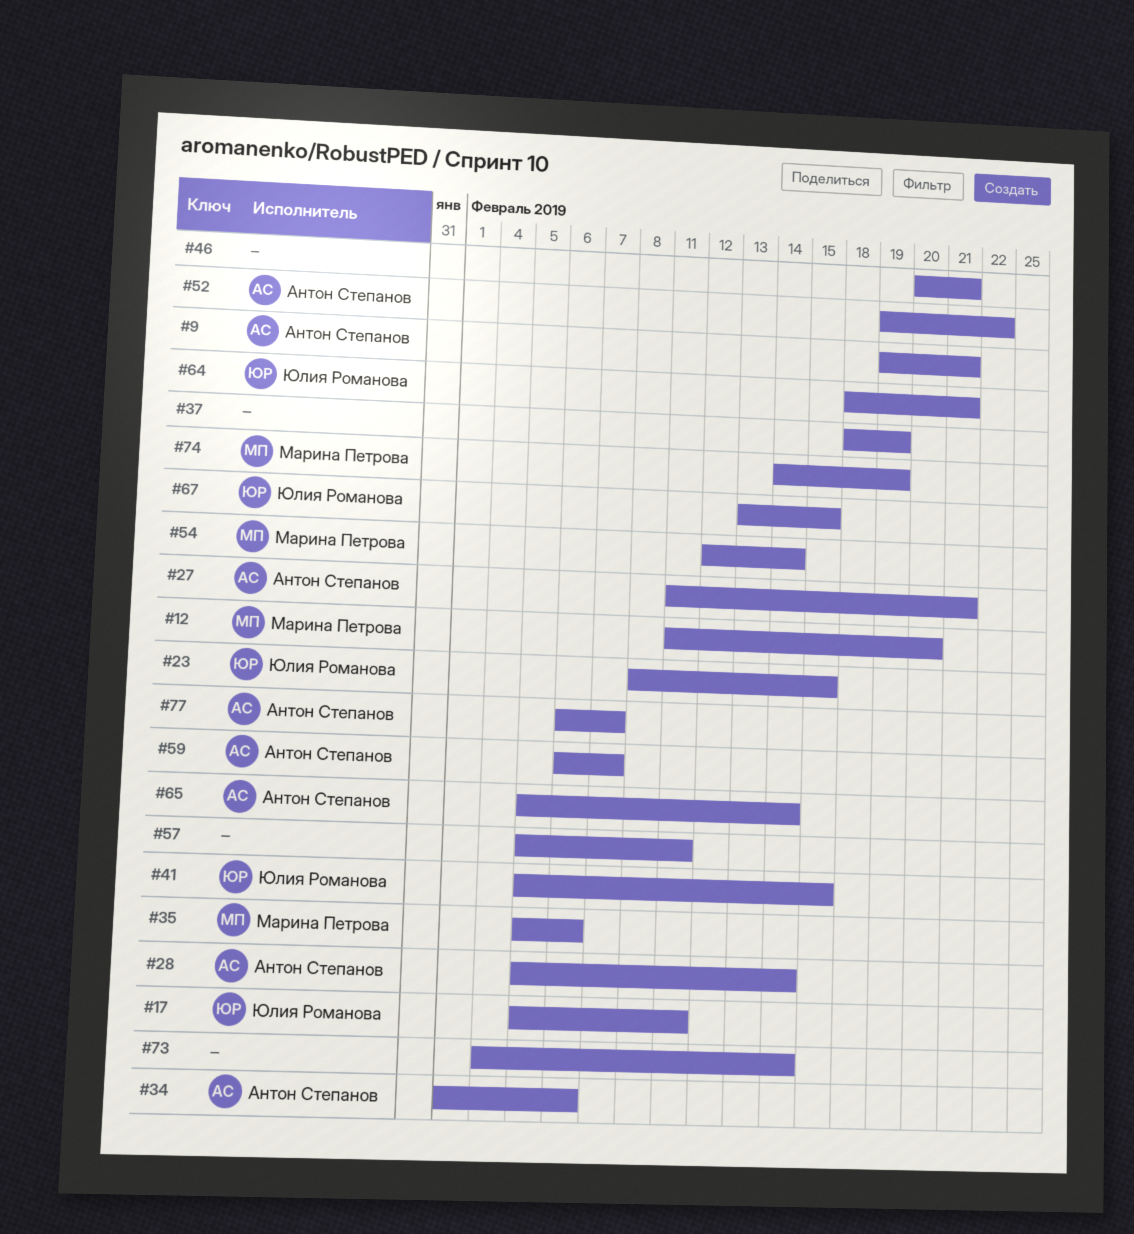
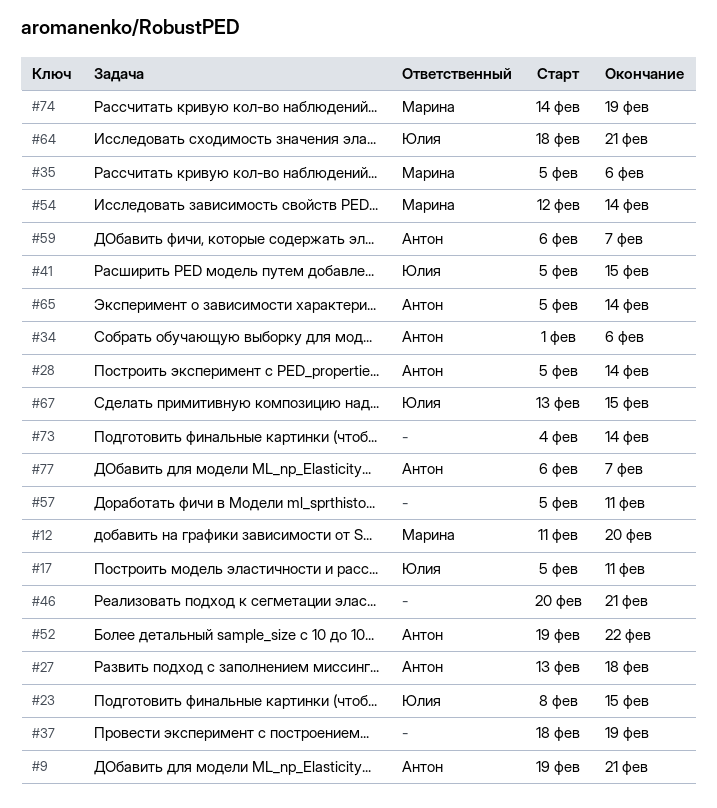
#27, start: Feb 11 -> Feb 13
#27, due: Feb 21 -> Feb 18

